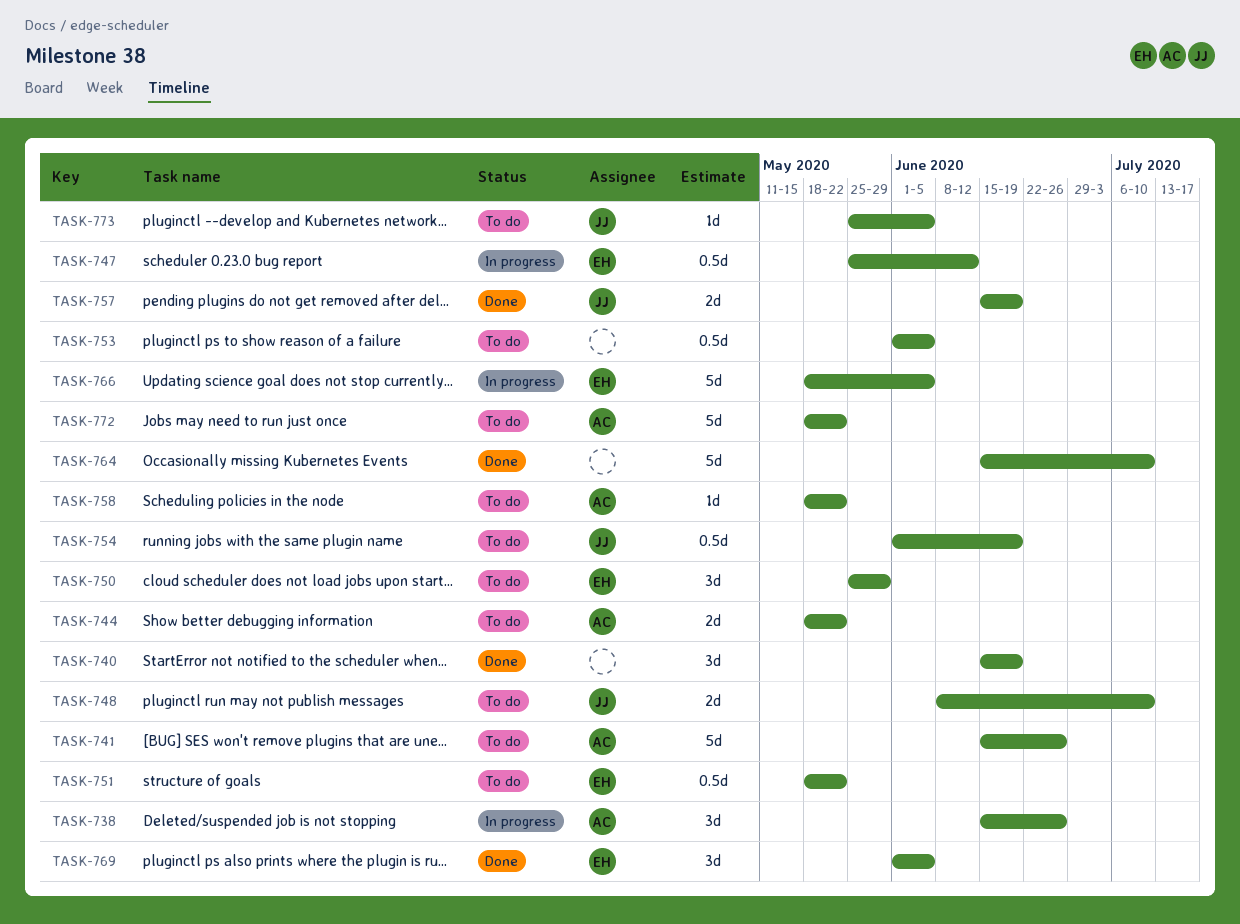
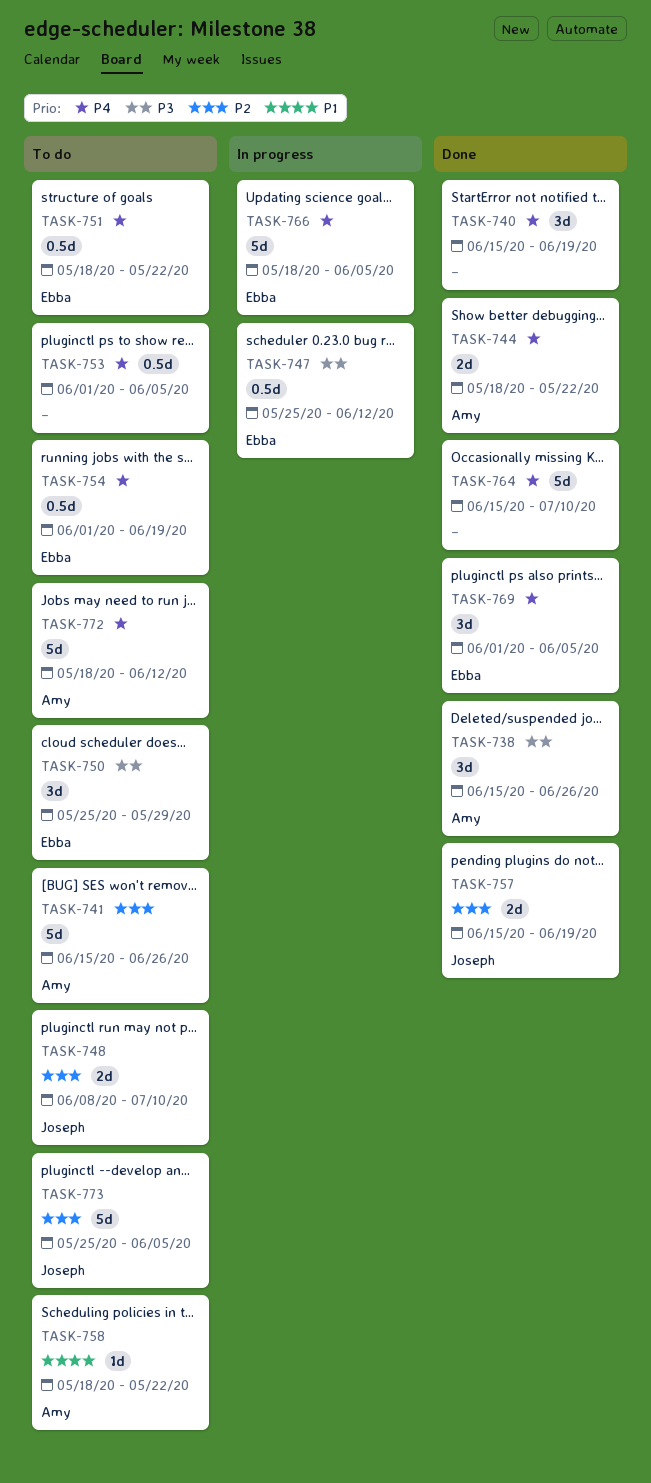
TASK-738, status: In progress -> Done
TASK-744, status: To do -> Done
TASK-754, owner: Joseph -> Ebba
TASK-772, due: May 22 -> Jun 12
TASK-773, estimate: 1d -> 5d

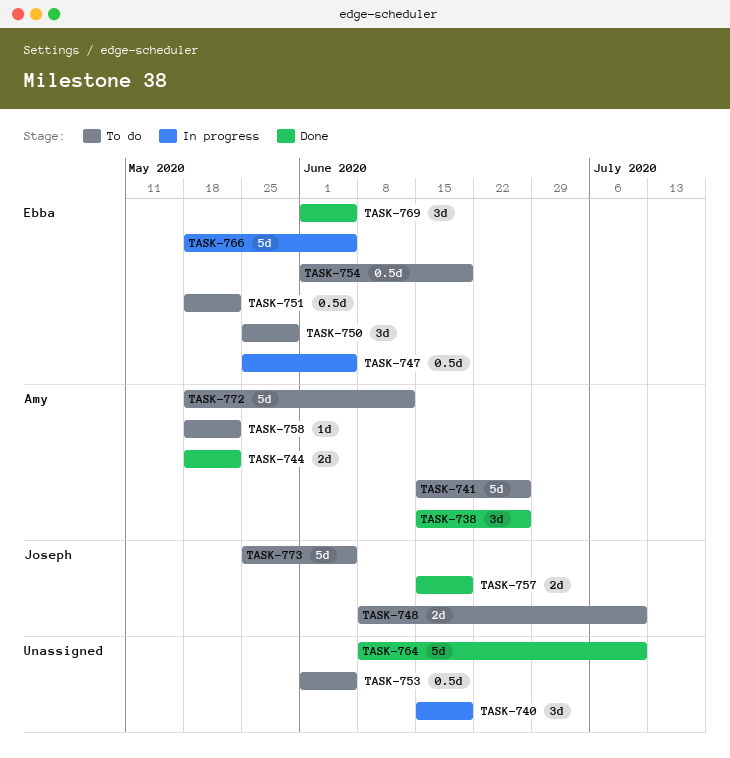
TASK-740, status: Done -> In progress
TASK-747, due: Jun 12 -> Jun 5
TASK-764, start: Jun 15 -> Jun 8

